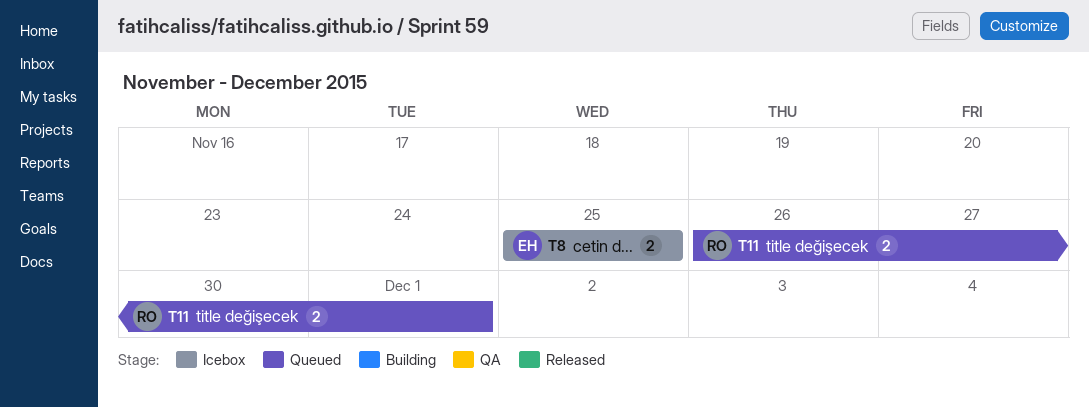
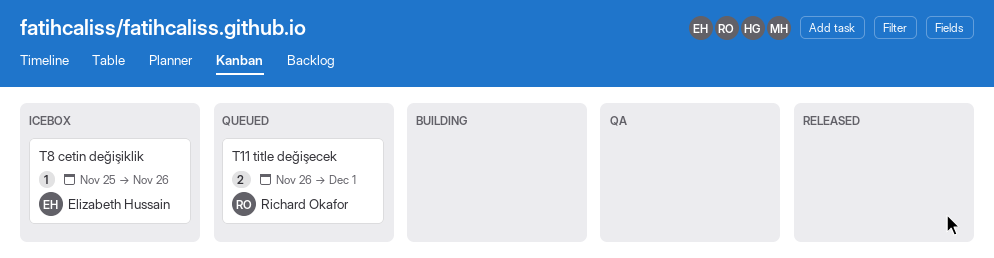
T8, estimate: 2 -> 1
T8, due: Nov 25 -> Nov 26

